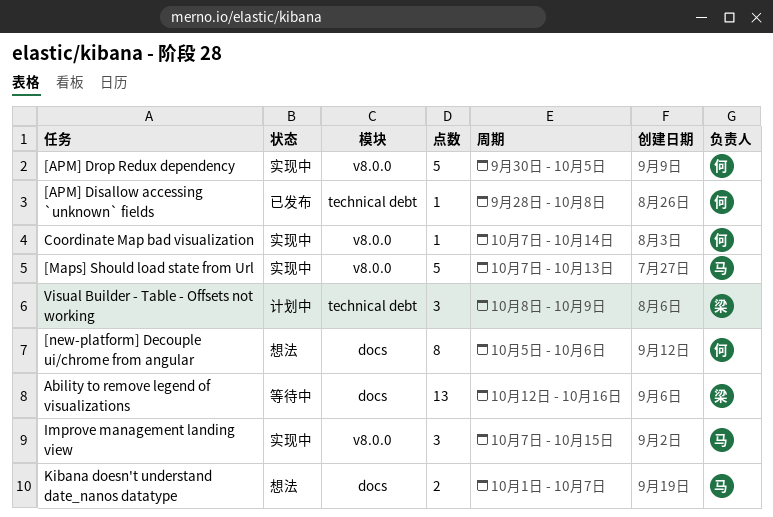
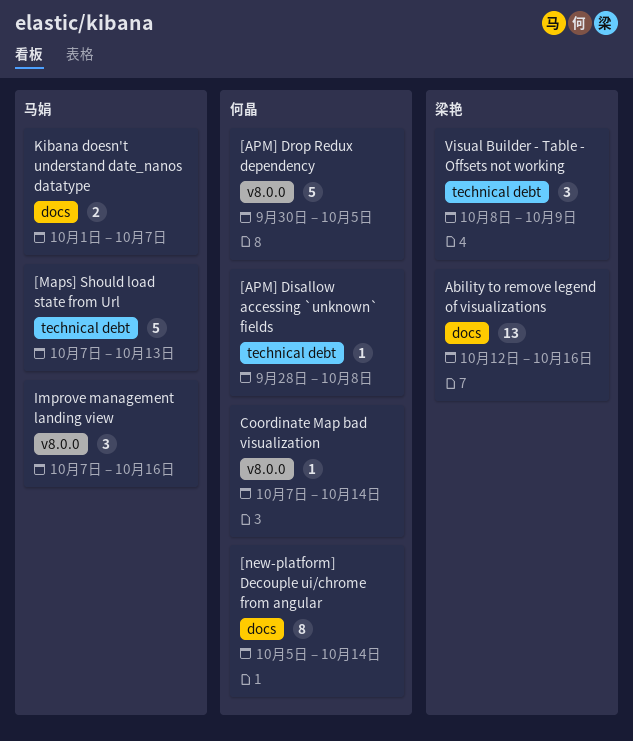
[Maps] Should load state from Url, label: v8.0.0 -> technical debt
[new-platform] Decouple ui/chrome from angular, due: Oct 6 -> Oct 14
Improve management landing view, due: Oct 15 -> Oct 16

